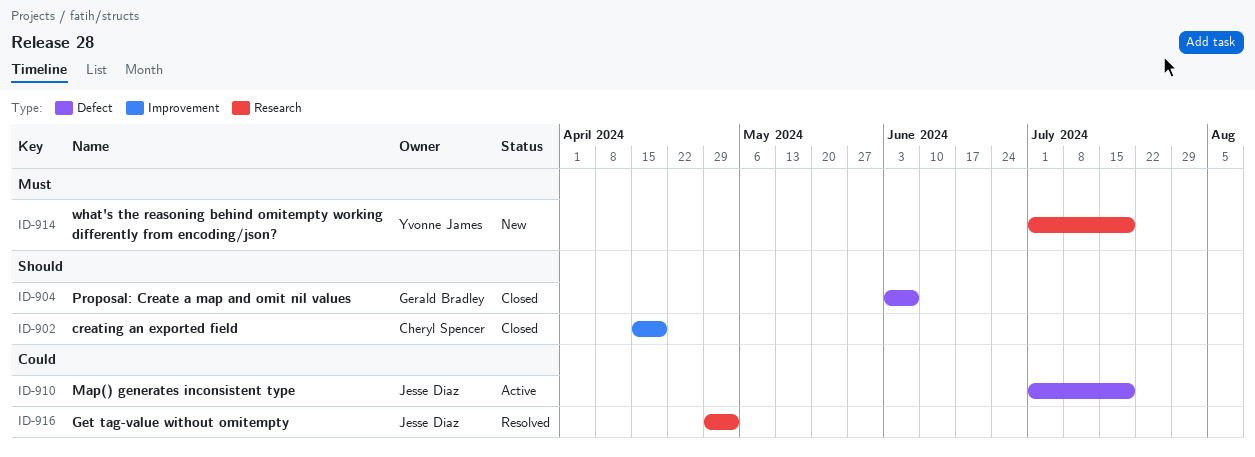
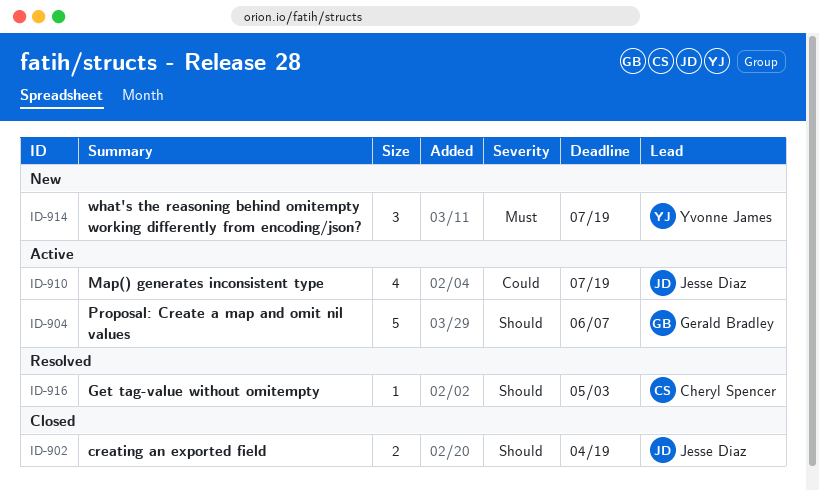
ID-902, owner: Cheryl Spencer -> Jesse Diaz
ID-904, status: Closed -> Active
ID-916, owner: Jesse Diaz -> Cheryl Spencer
ID-916, priority: Could -> Should

